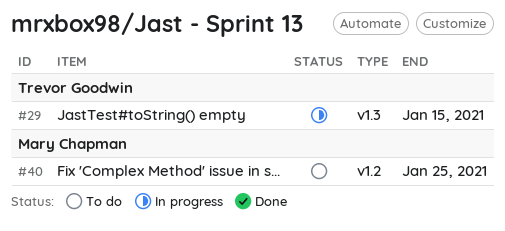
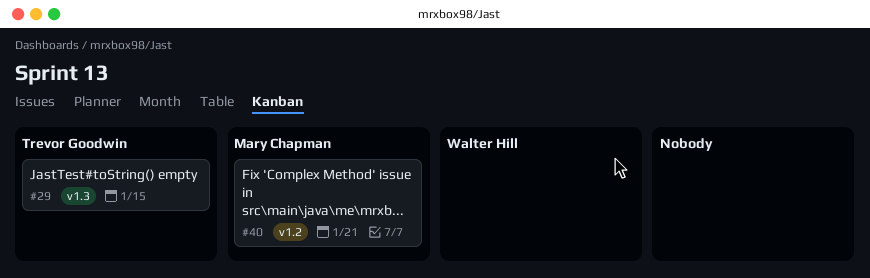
#40, due: Jan 25 -> Jan 21

